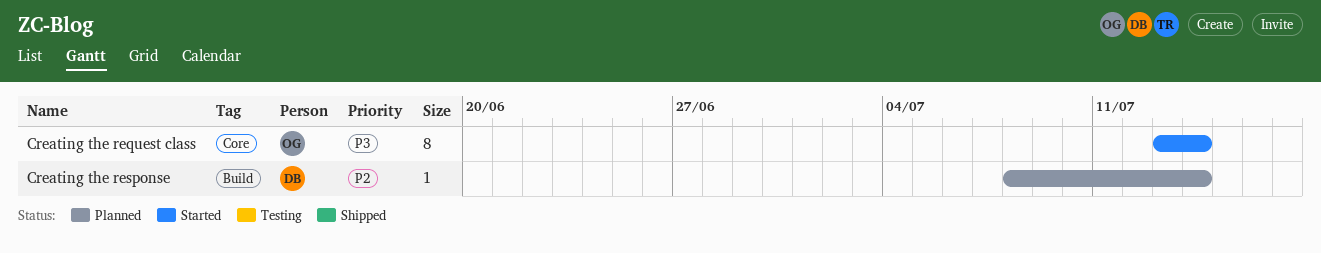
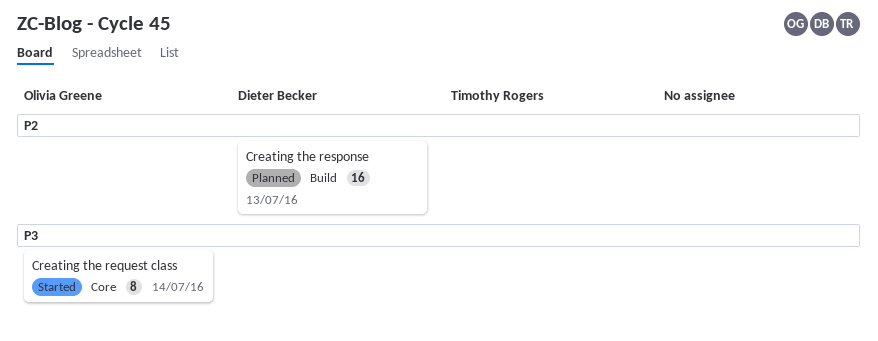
Creating the response, estimate: 1 -> 16
Creating the response, due: Jul 14 -> Jul 13

